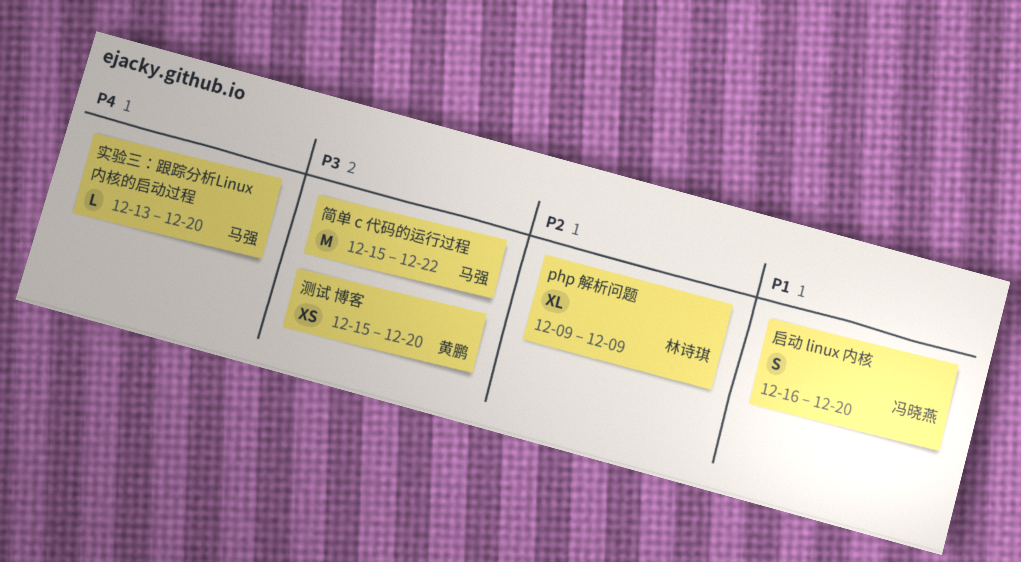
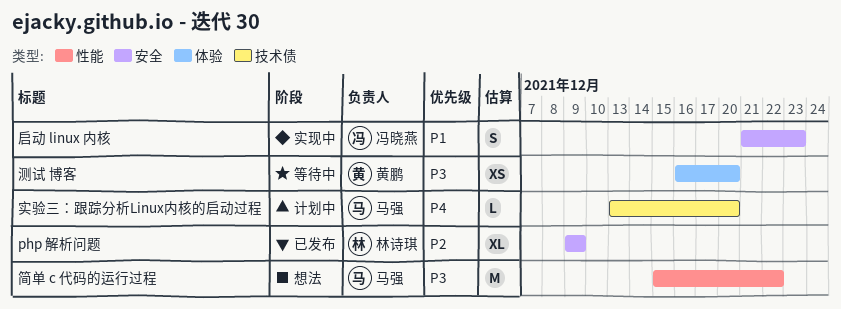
启动 linux 内核, start: Dec 16 -> Dec 21
启动 linux 内核, due: Dec 20 -> Dec 23
测试 博客, start: Dec 15 -> Dec 16

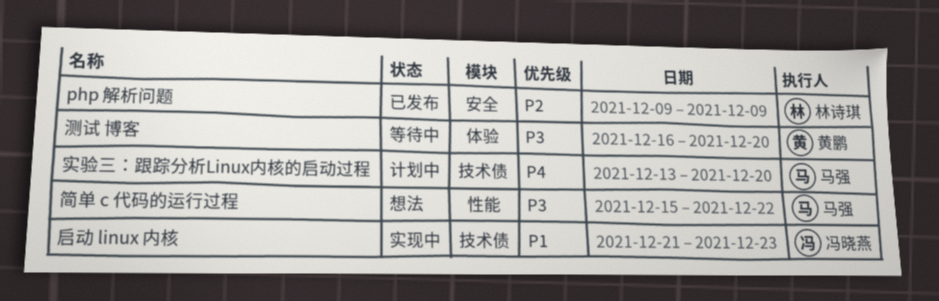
启动 linux 内核, label: 安全 -> 技术债

